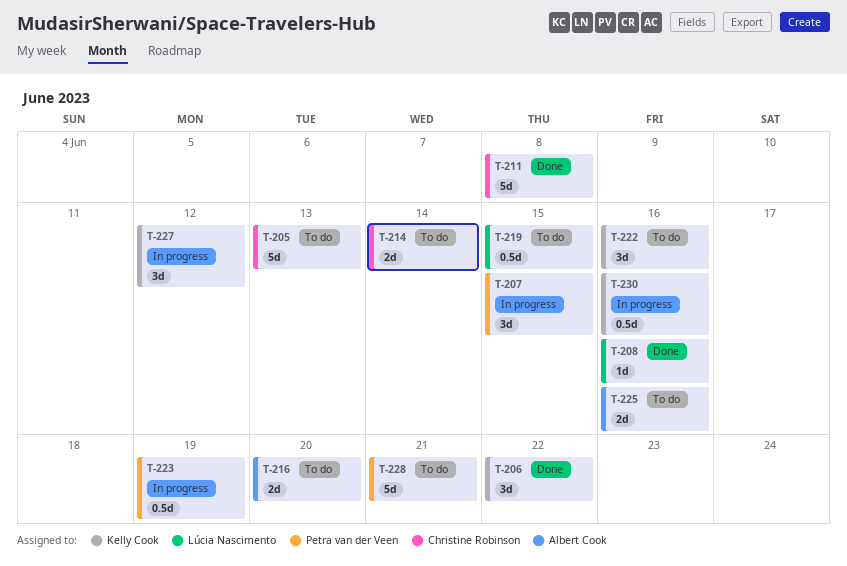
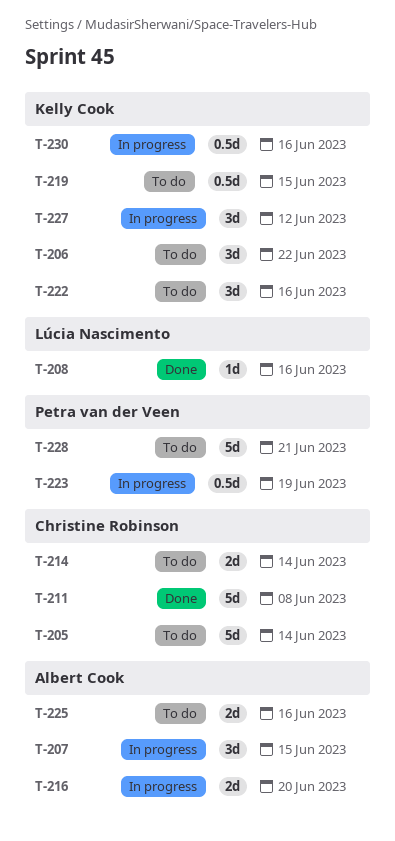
T-205, due: Jun 13 -> Jun 14
T-206, status: Done -> To do
T-207, owner: Petra van der Veen -> Albert Cook
T-216, status: To do -> In progress
T-219, owner: Lúcia Nascimento -> Kelly Cook

